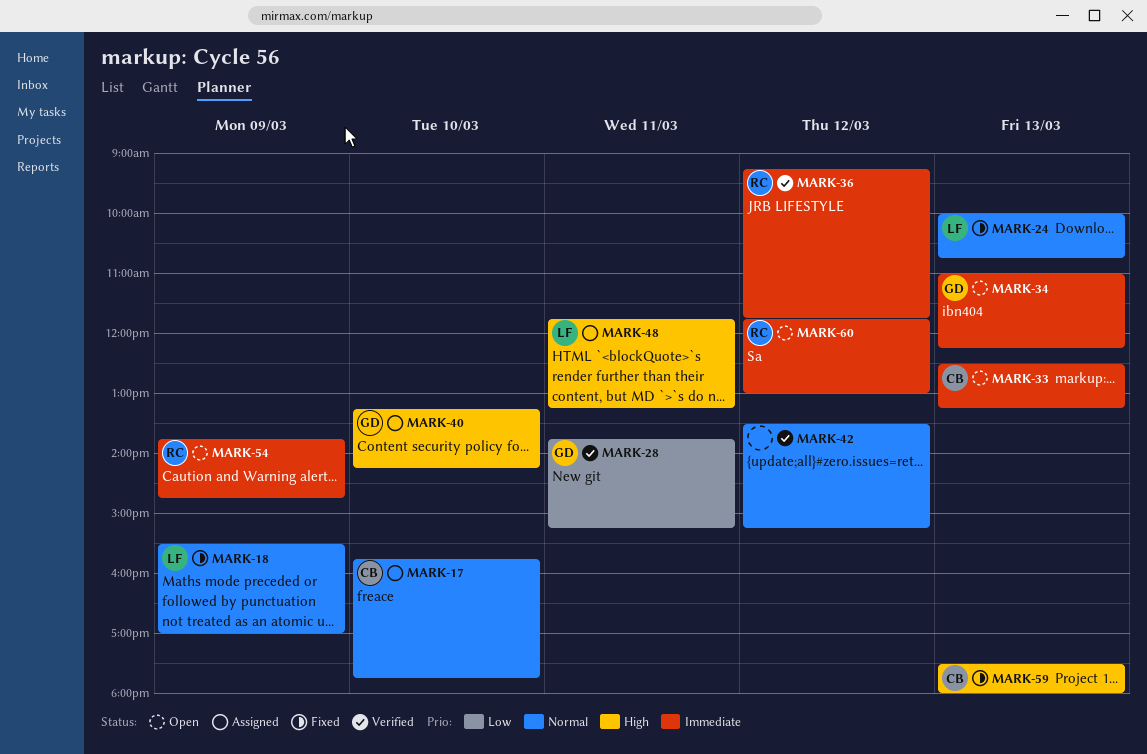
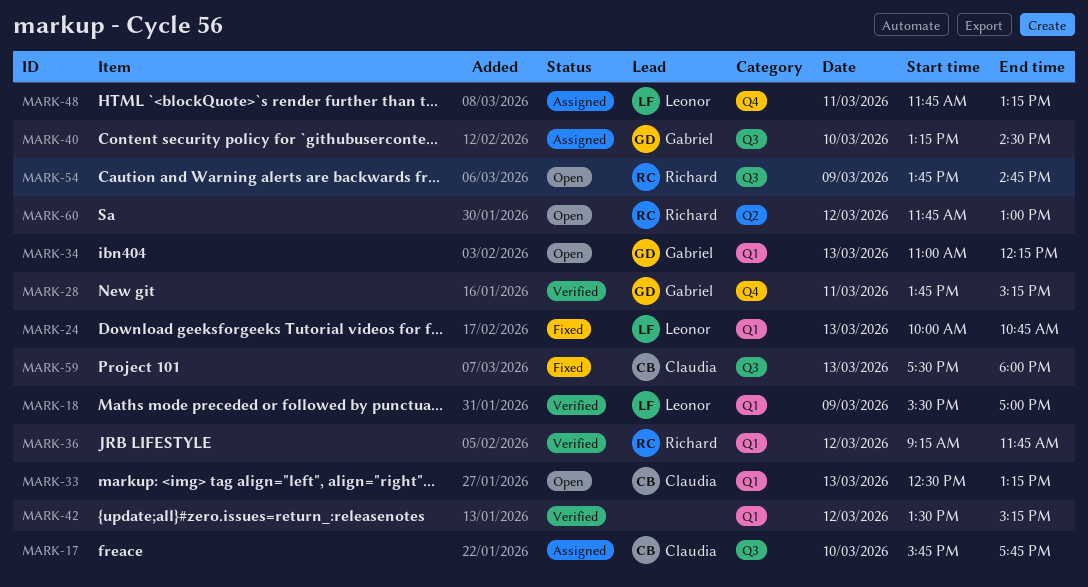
MARK-18, status: Fixed -> Verified
MARK-40, ends: 14:15 -> 14:30

